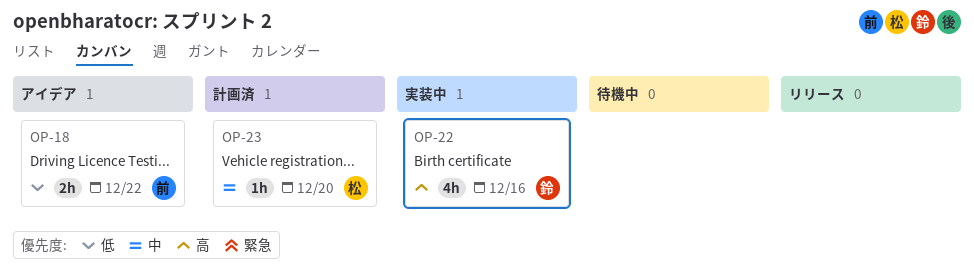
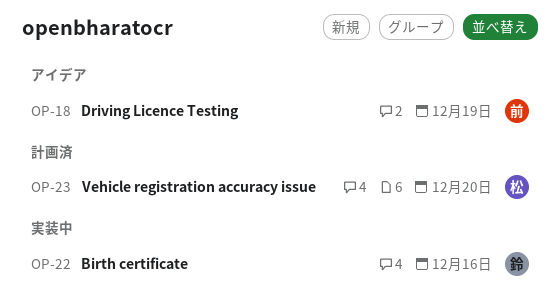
OP-18, due: Dec 22 -> Dec 19

